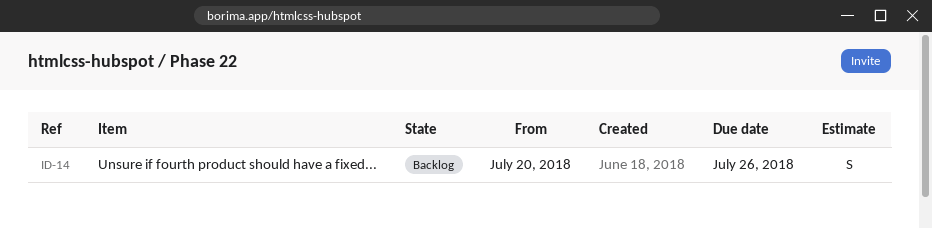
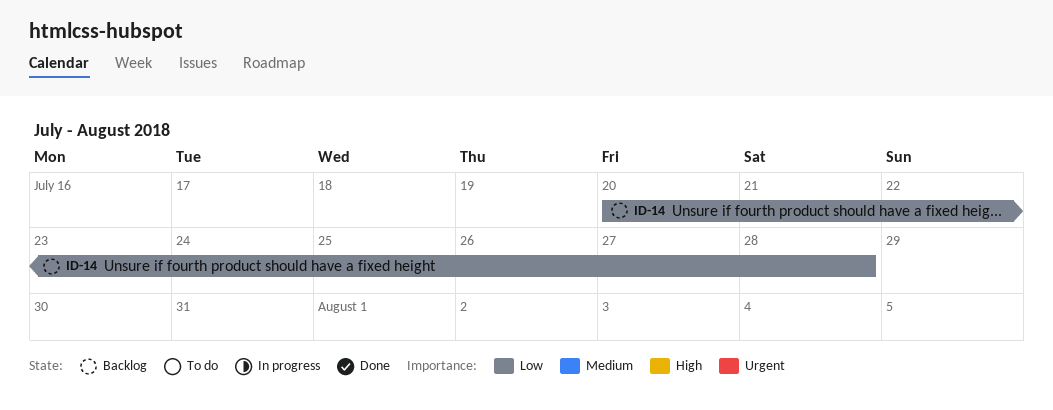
ID-14, due: Jul 26 -> Jul 28

